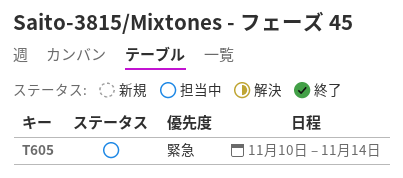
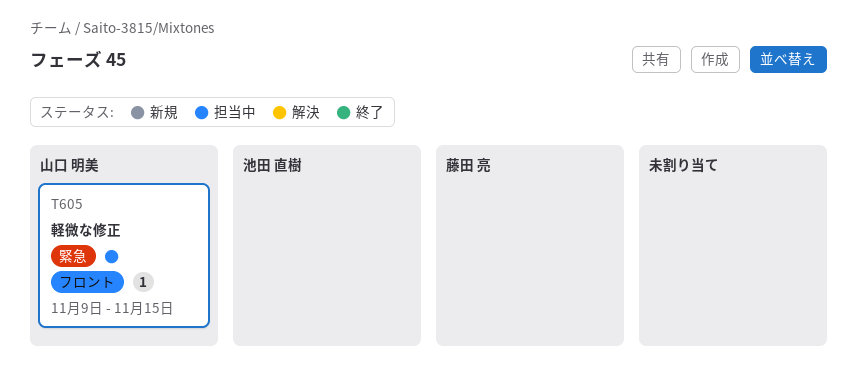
T605, start: Nov 10 -> Nov 9
T605, due: Nov 14 -> Nov 15

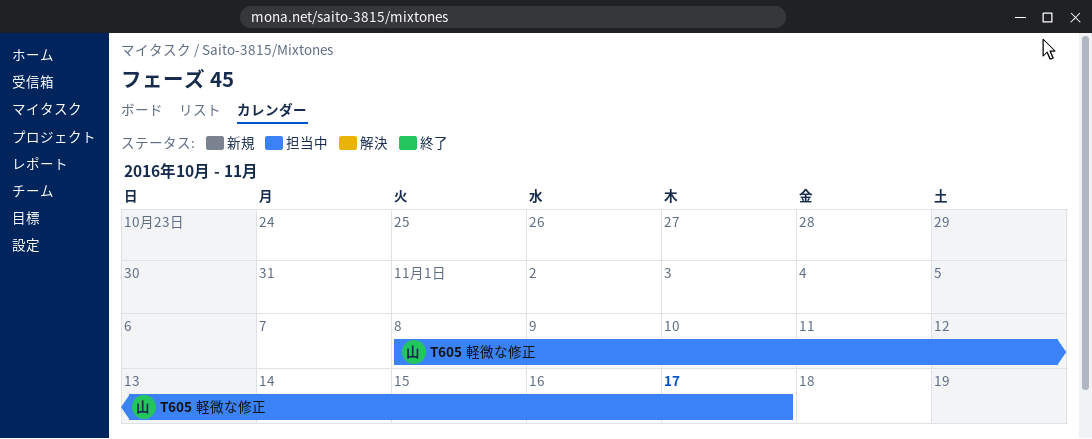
T605, start: Nov 9 -> Nov 8
T605, due: Nov 15 -> Nov 17

